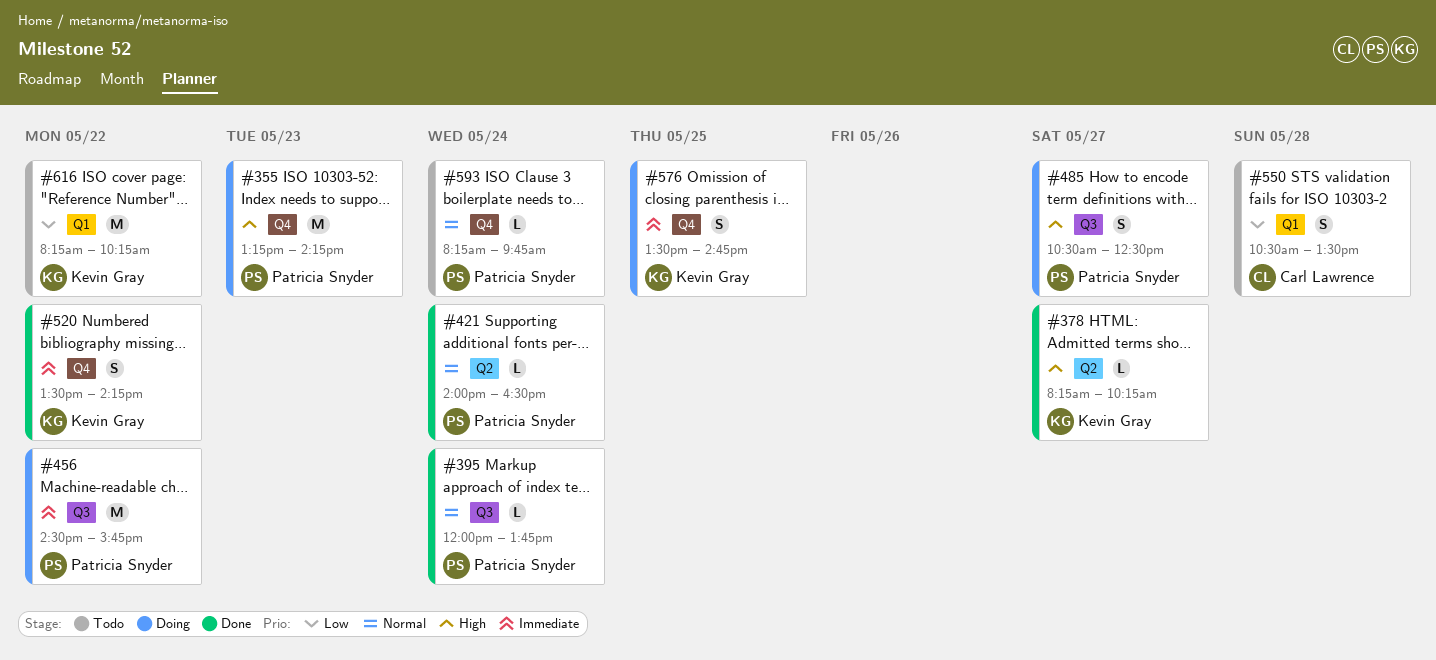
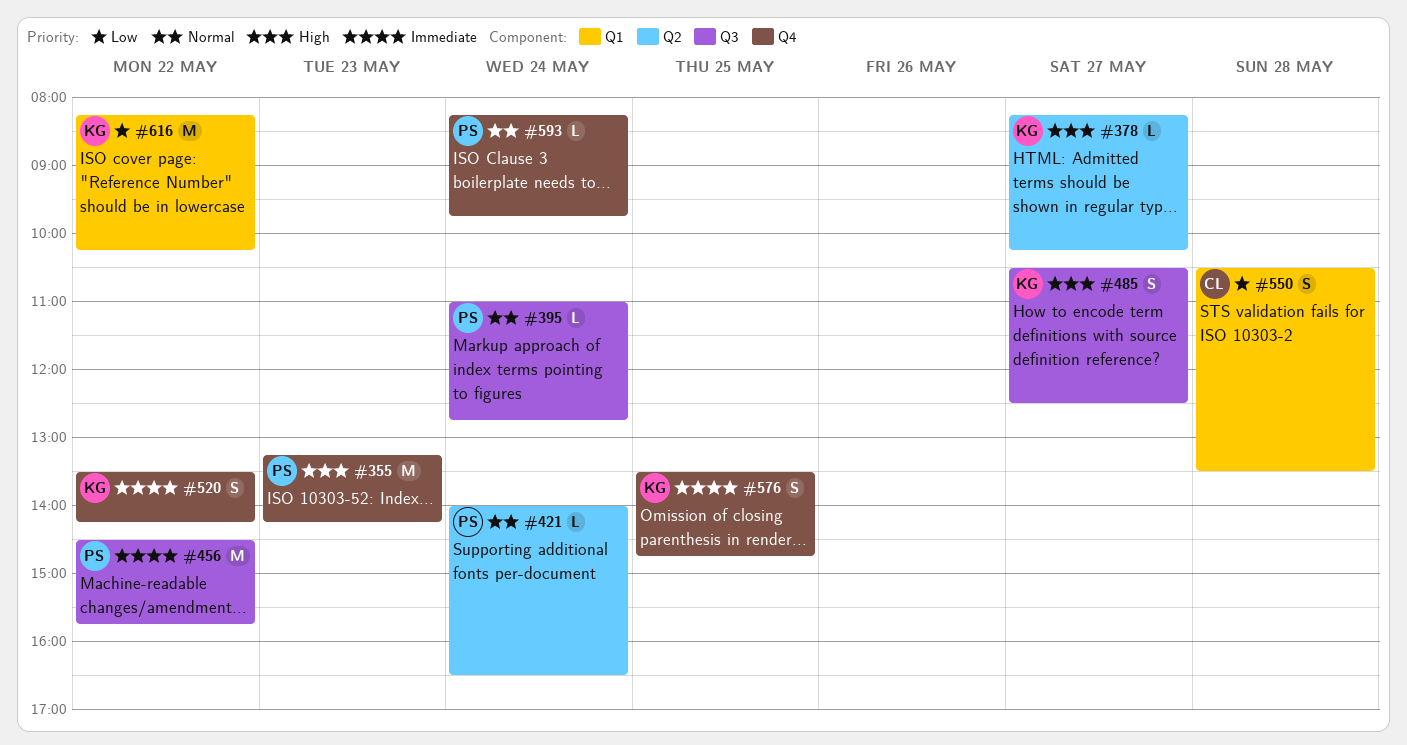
#395, begins: 12:00 -> 11:00
#395, ends: 13:45 -> 12:45
#485, owner: Patricia Snyder -> Kevin Gray

